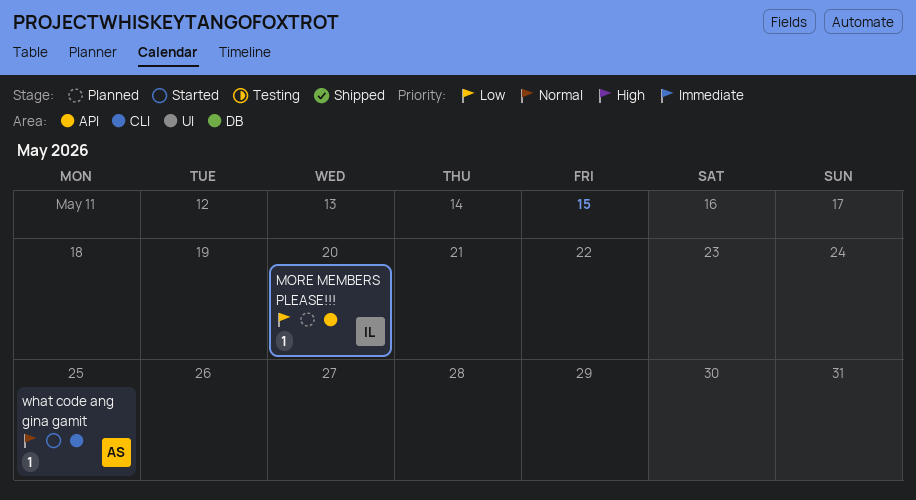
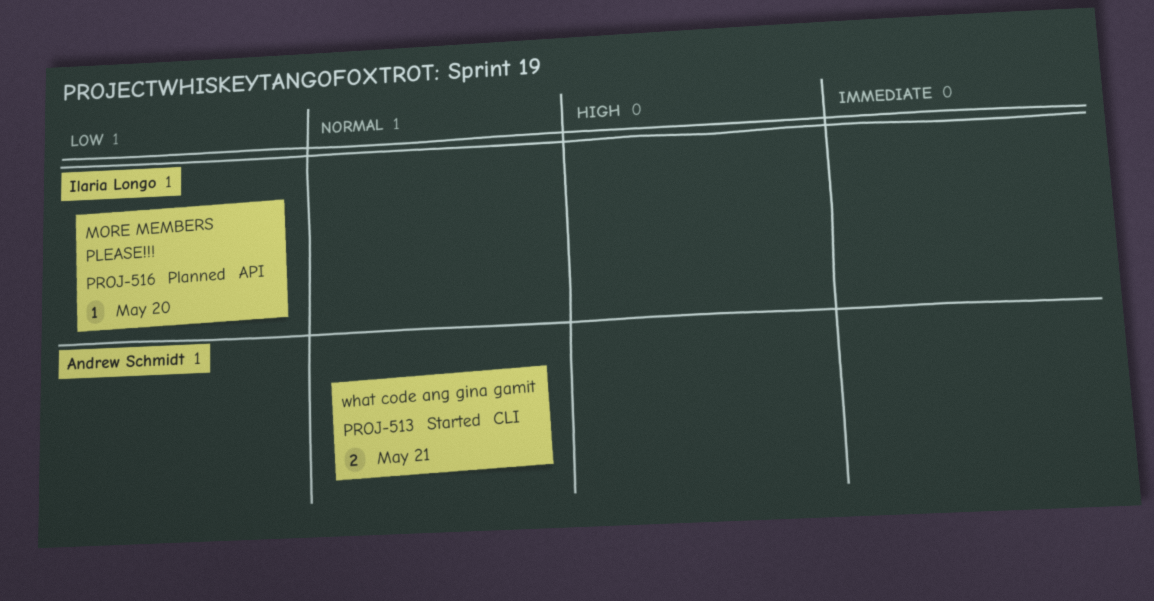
what code ang gina gamit, estimate: 1 -> 2
what code ang gina gamit, due: May 25 -> May 21

